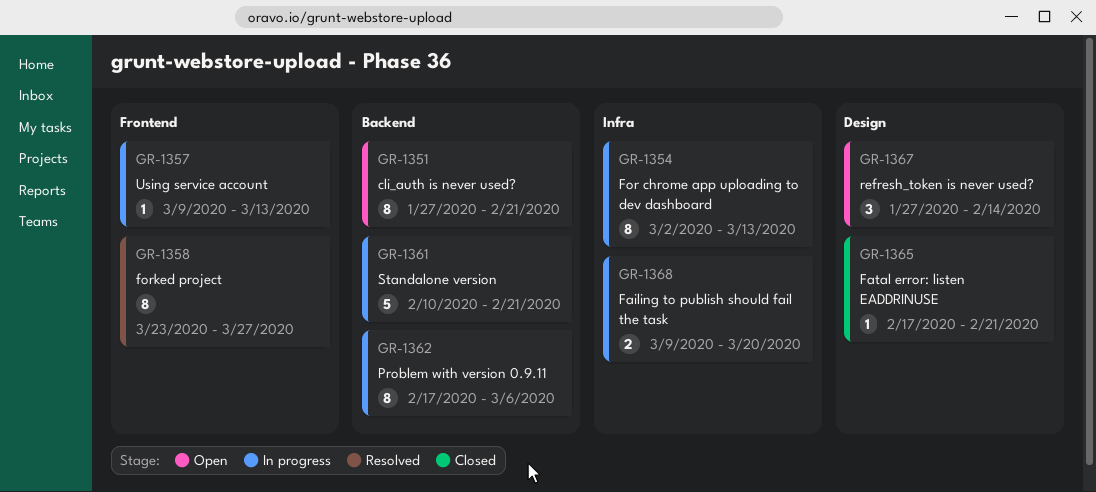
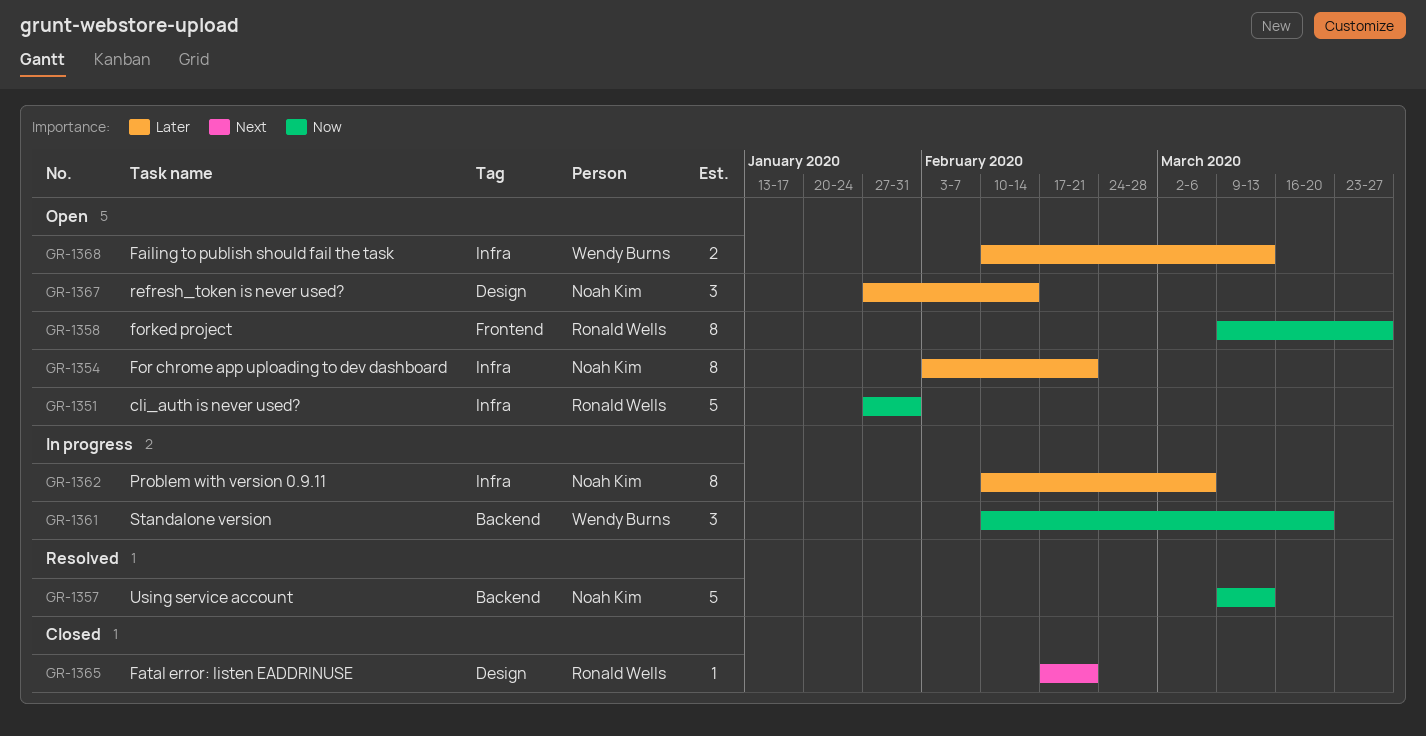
GR-1351, label: Backend -> Infra
GR-1351, estimate: 8 -> 5
GR-1351, due: Feb 21 -> Jan 31
GR-1354, status: In progress -> Open
GR-1354, start: Mar 2 -> Feb 3
GR-1354, due: Mar 13 -> Feb 21
GR-1357, status: In progress -> Resolved
GR-1357, label: Frontend -> Backend
GR-1357, estimate: 1 -> 5
GR-1358, status: Resolved -> Open
GR-1358, start: Mar 23 -> Mar 9
GR-1361, estimate: 5 -> 3
GR-1361, due: Feb 21 -> Mar 20
GR-1362, label: Backend -> Infra
GR-1362, start: Feb 17 -> Feb 10
GR-1368, status: In progress -> Open
GR-1368, start: Mar 9 -> Feb 10
GR-1368, due: Mar 20 -> Mar 13

